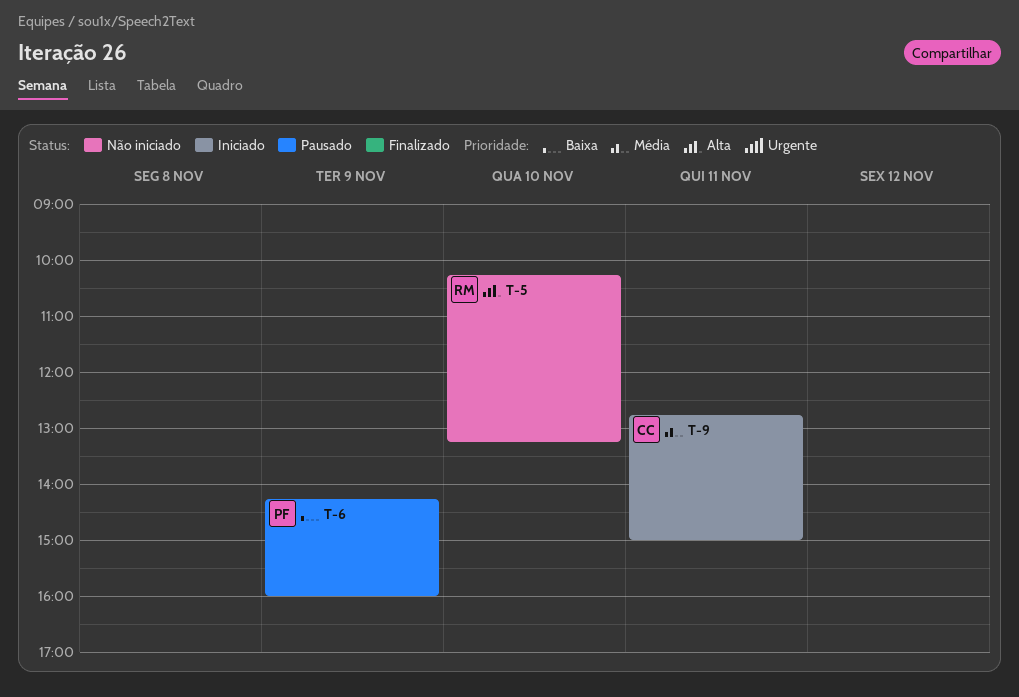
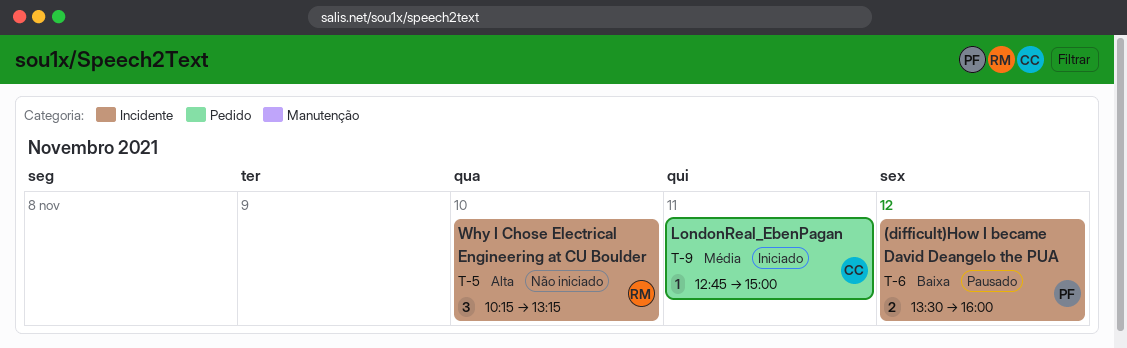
T-6, day: Nov 9 -> Nov 12
T-6, begins: 14:15 -> 13:30

